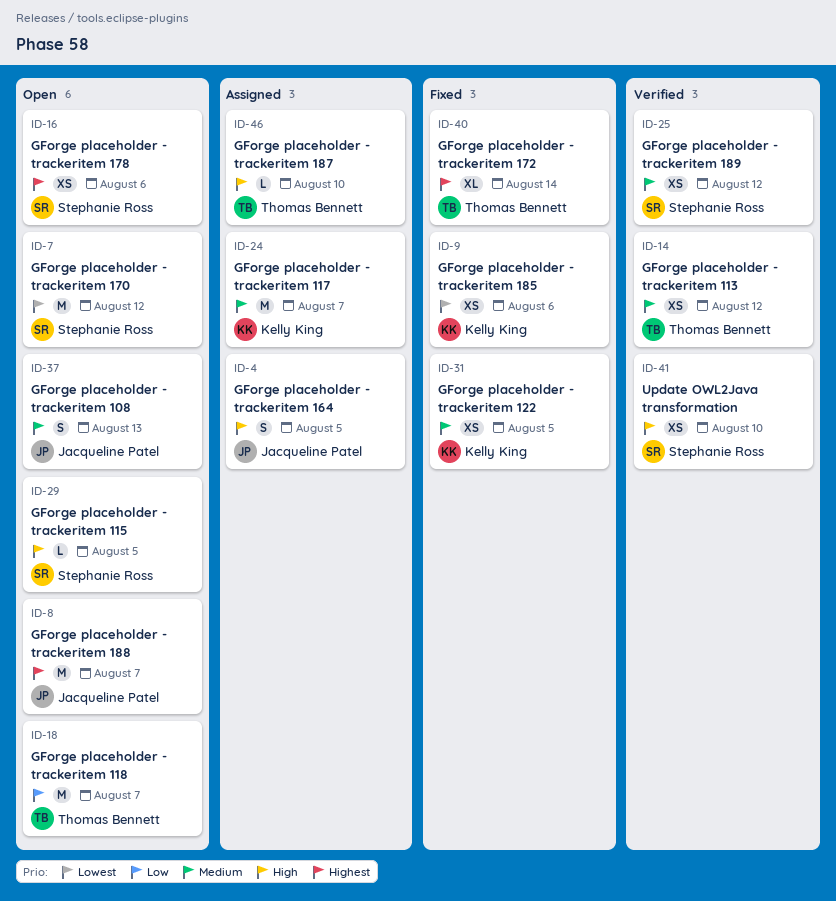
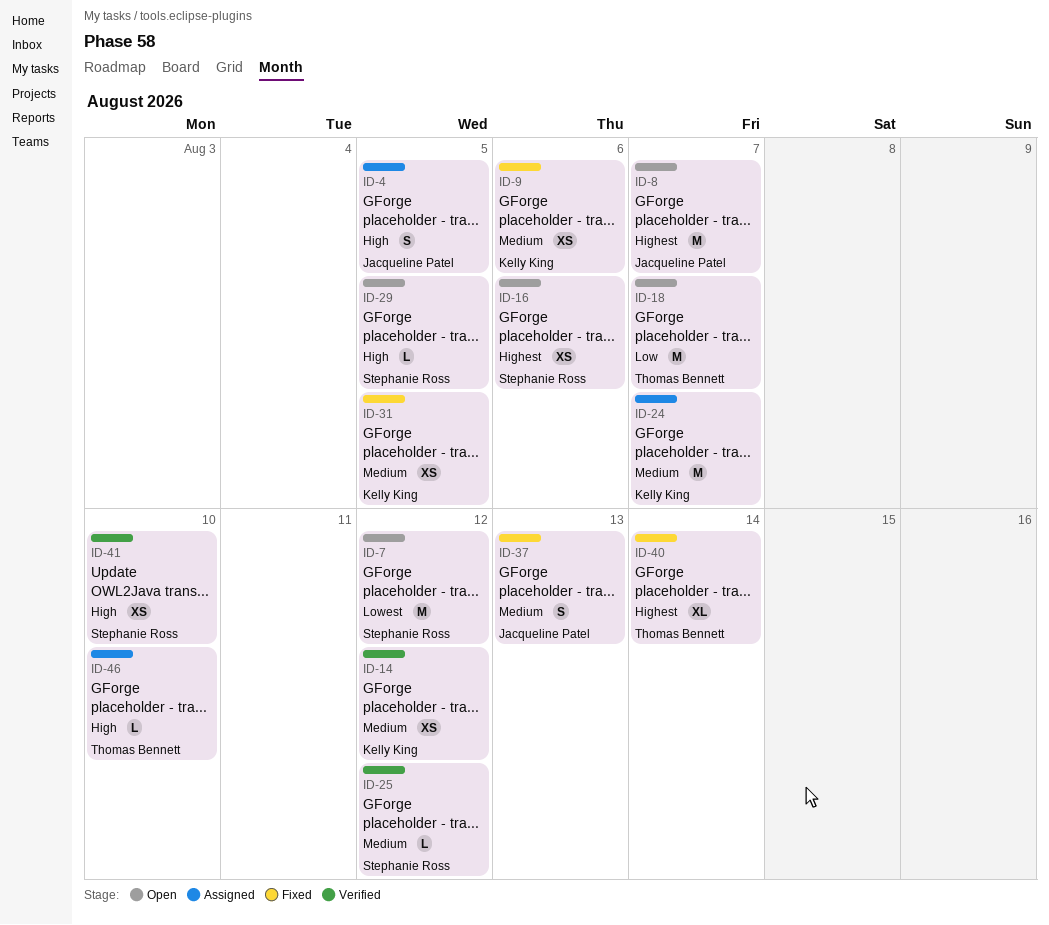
ID-9, priority: Lowest -> Medium
ID-14, owner: Thomas Bennett -> Kelly King
ID-25, estimate: XS -> L
ID-37, status: Open -> Fixed

